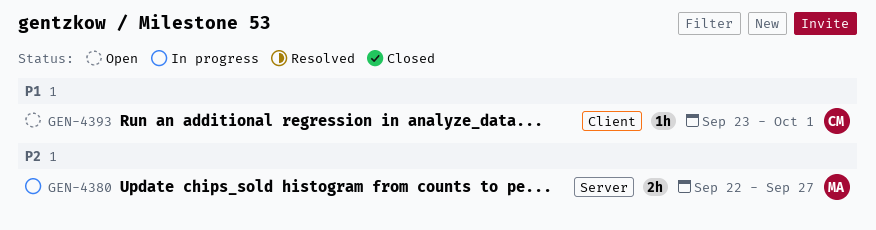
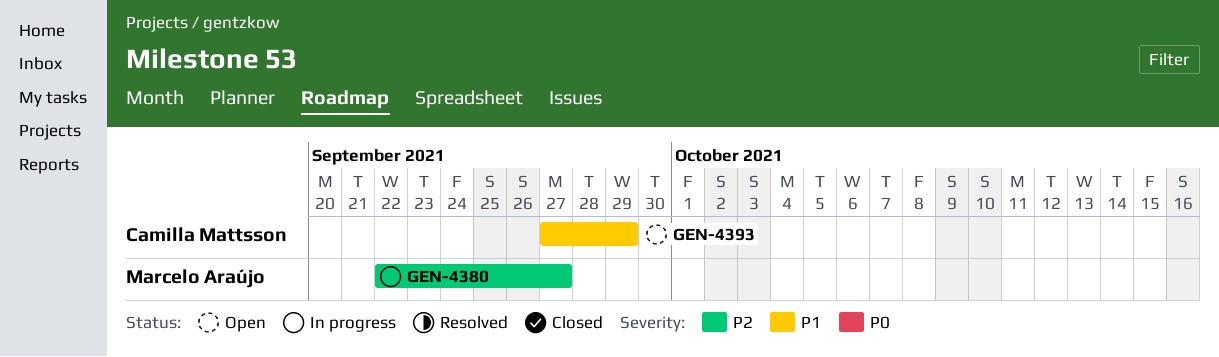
GEN-4393, start: Sep 23 -> Sep 27
GEN-4393, due: Oct 1 -> Sep 29

